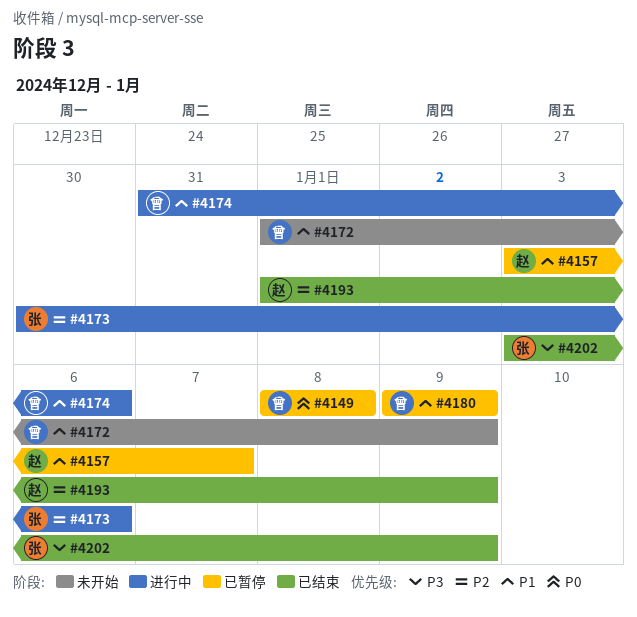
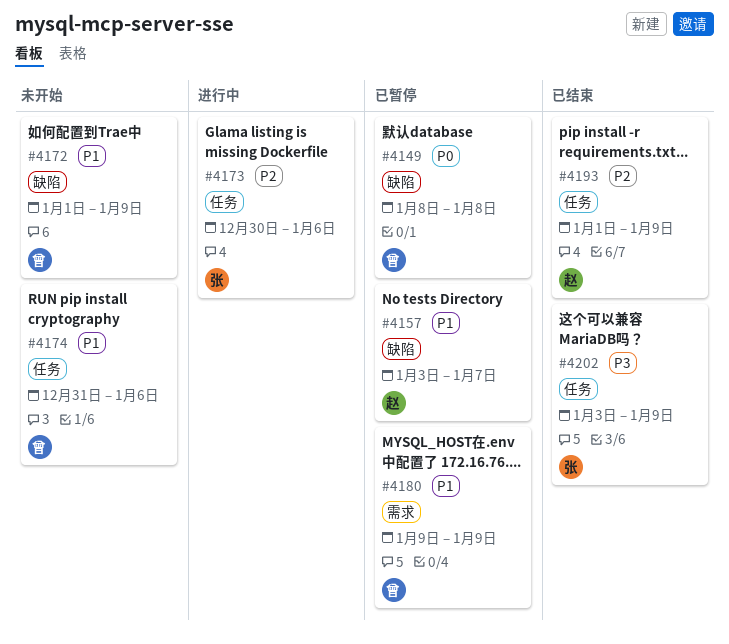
#4174, status: 进行中 -> 未开始

